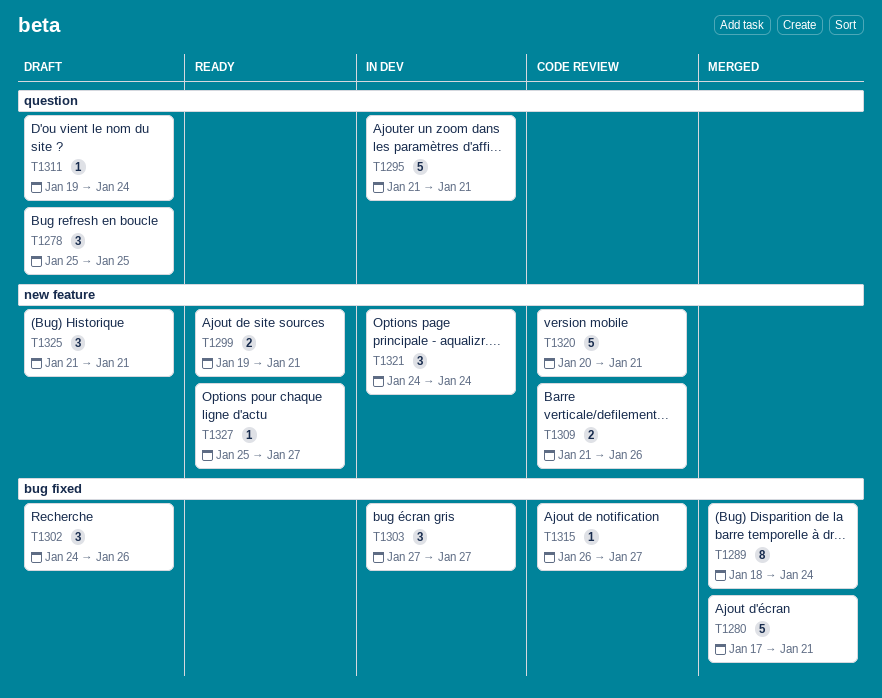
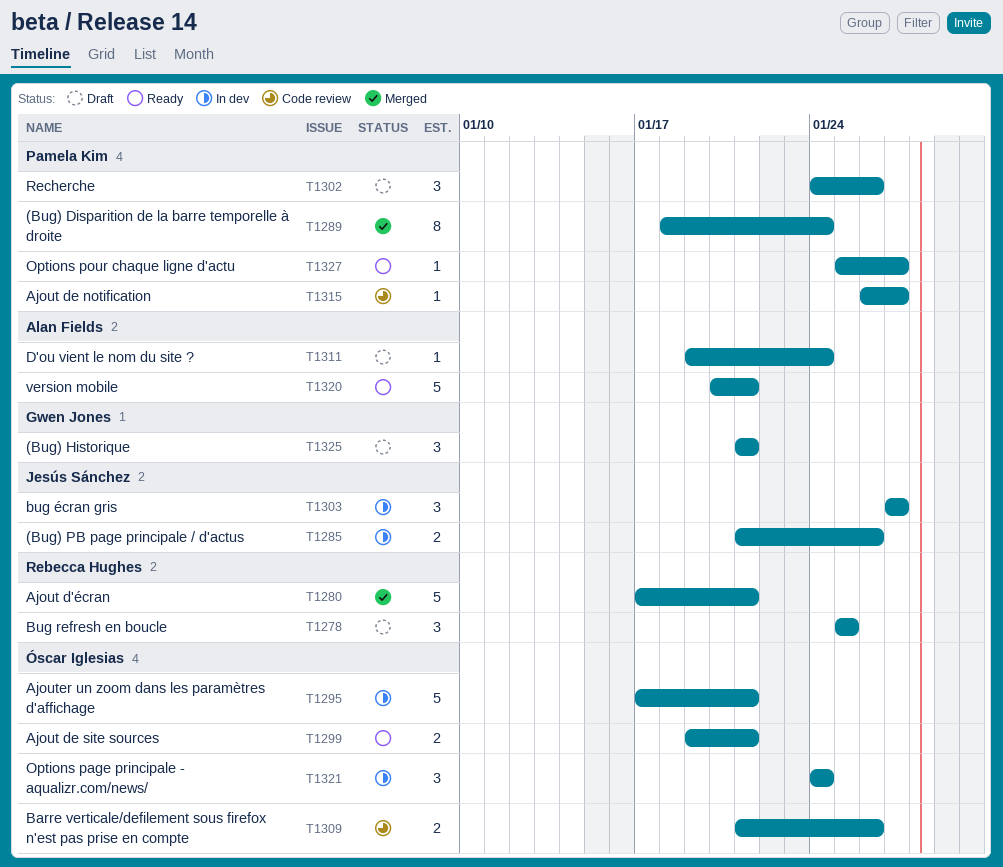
T1285: none -> present
T1295, start: Jan 21 -> Jan 17
T1320, status: Code review -> Ready

